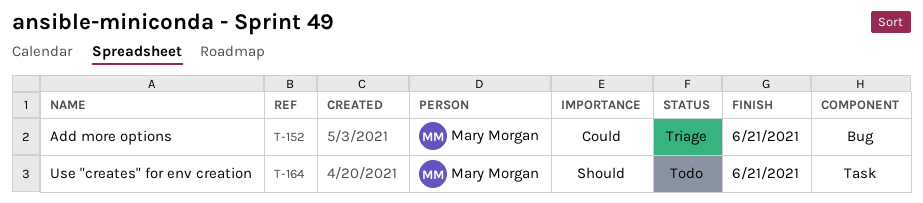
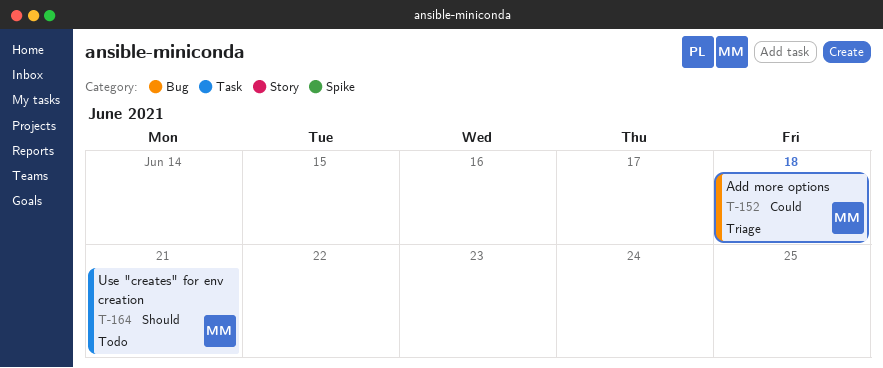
T-152, due: Jun 21 -> Jun 18

